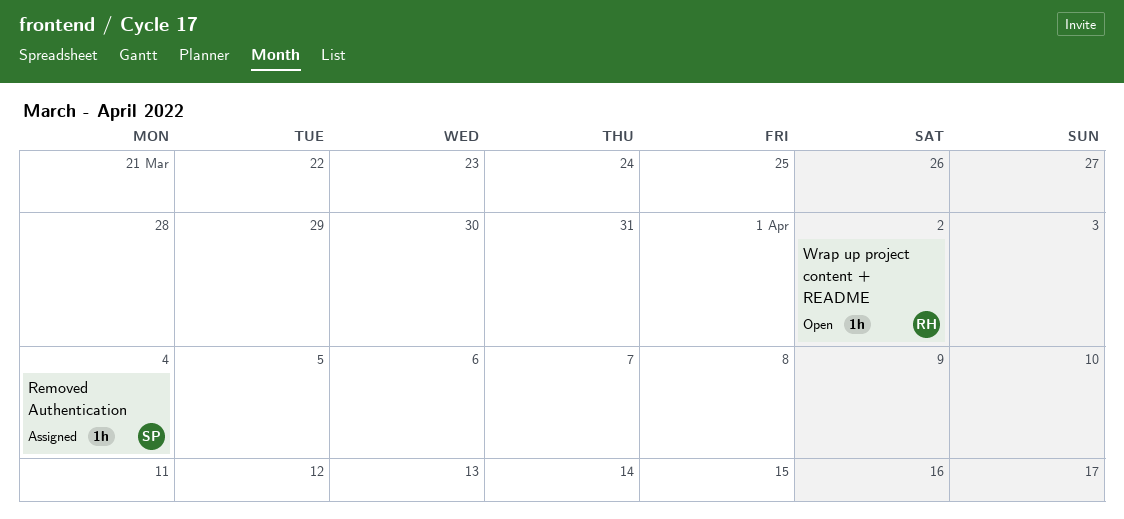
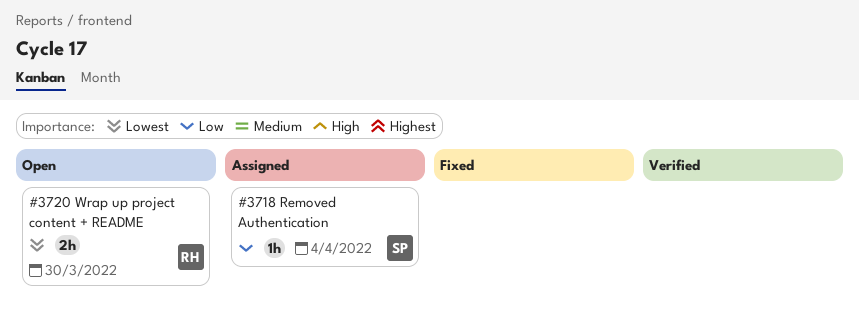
Wrap up project content + README, estimate: 1h -> 2h
Wrap up project content + README, due: Apr 2 -> Mar 30

